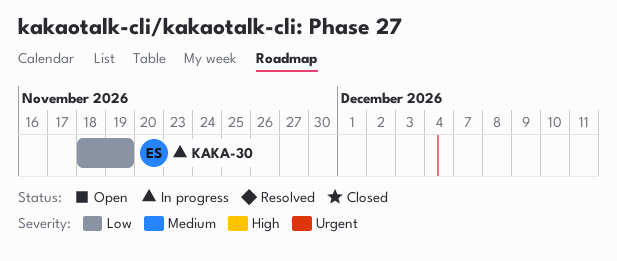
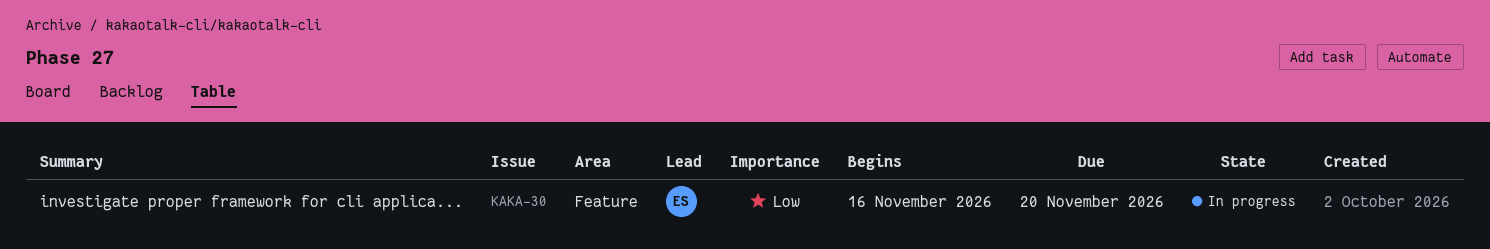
KAKA-30, start: Nov 18 -> Nov 16
KAKA-30, due: Nov 19 -> Nov 20

